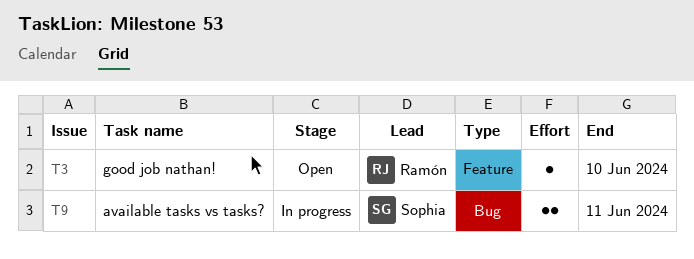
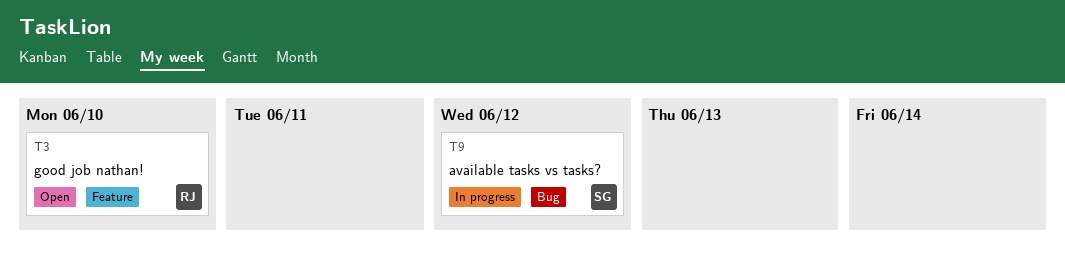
T9, due: Jun 11 -> Jun 12

